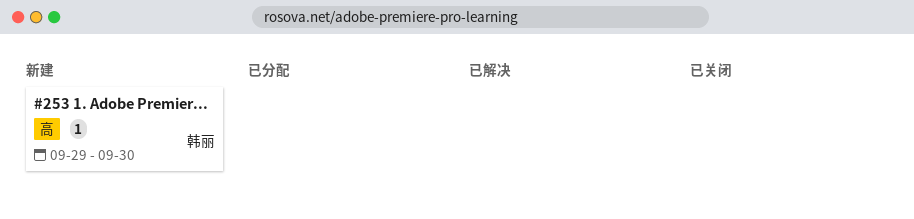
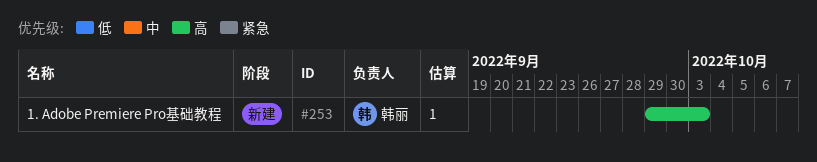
#253, due: Sep 30 -> Oct 3

